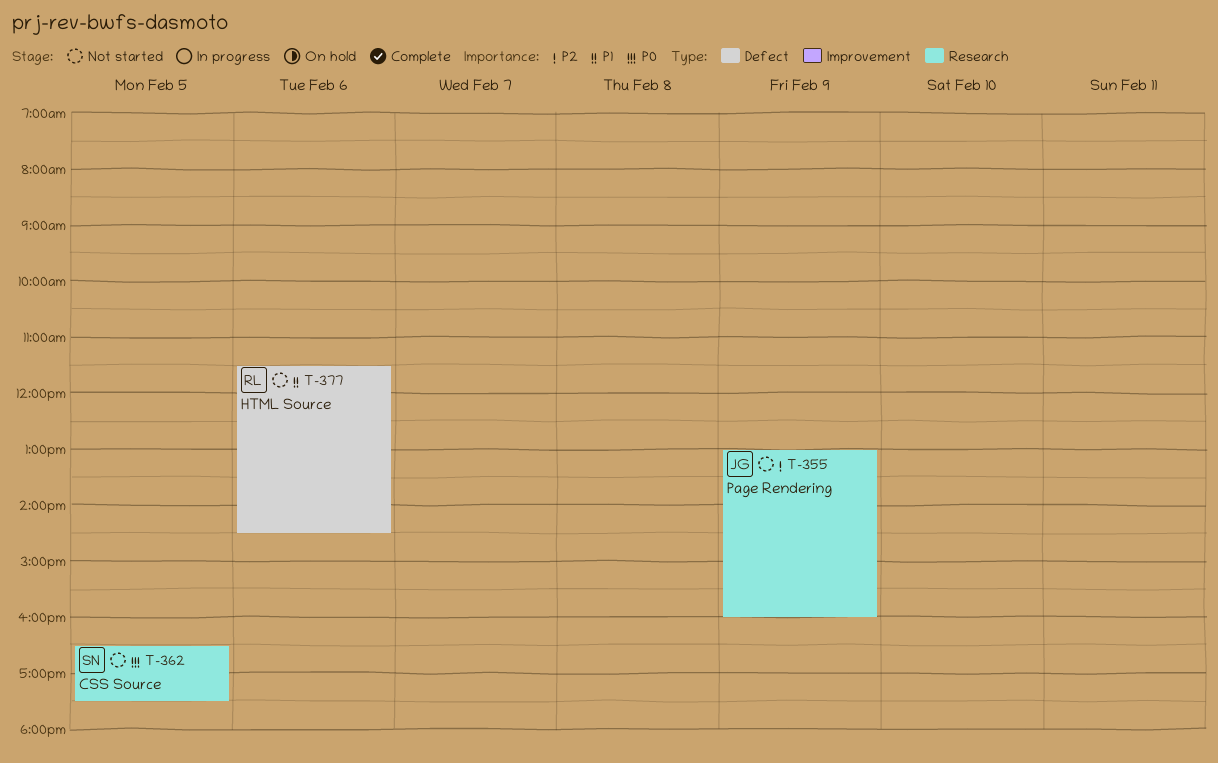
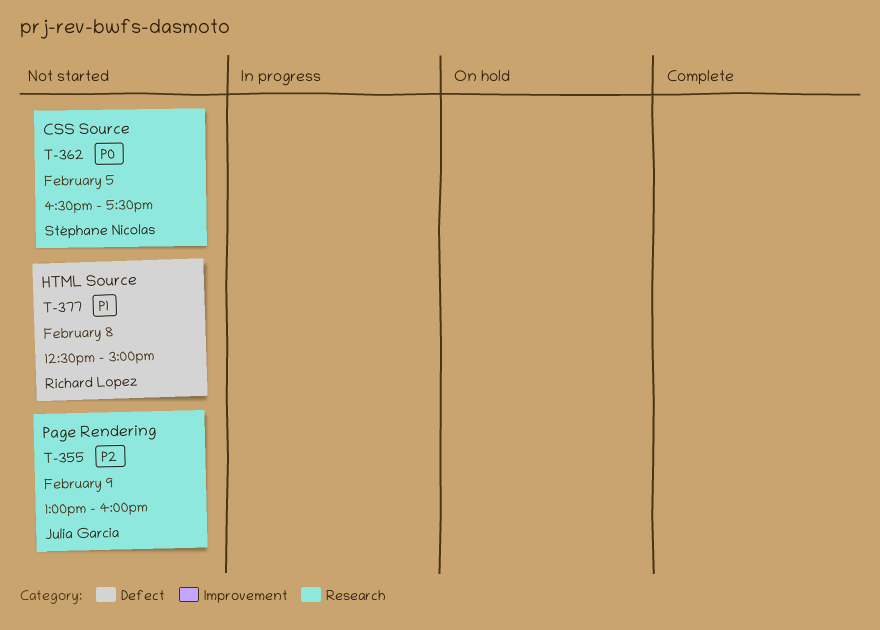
T-377, day: Feb 6 -> Feb 8
T-377, begins: 11:30 -> 12:30
T-377, ends: 14:30 -> 15:00

